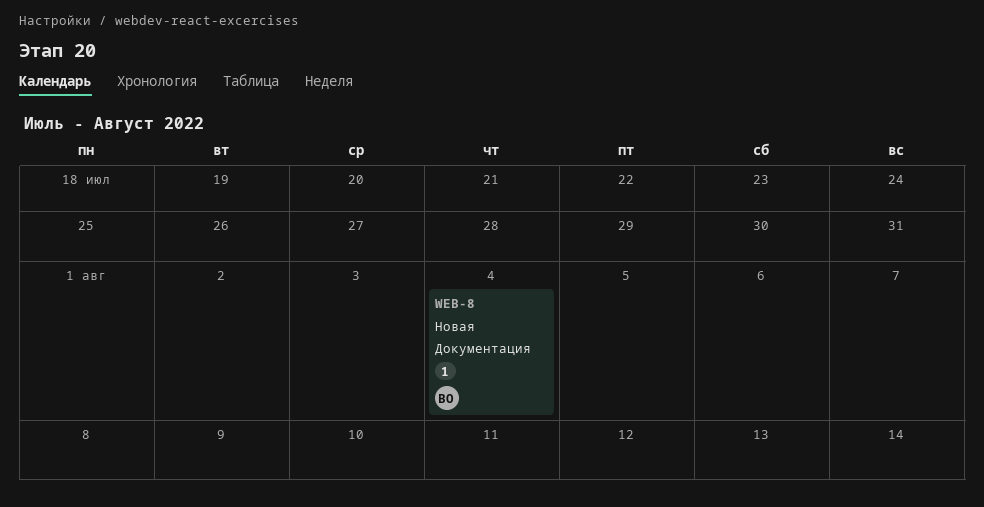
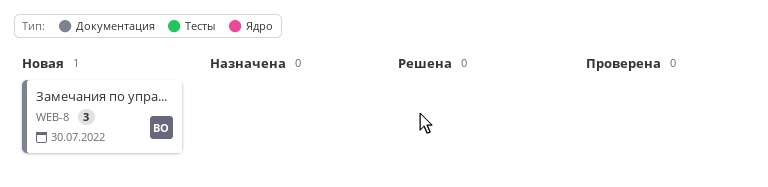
WEB-8, estimate: 1 -> 3
WEB-8, due: Aug 4 -> Jul 30

